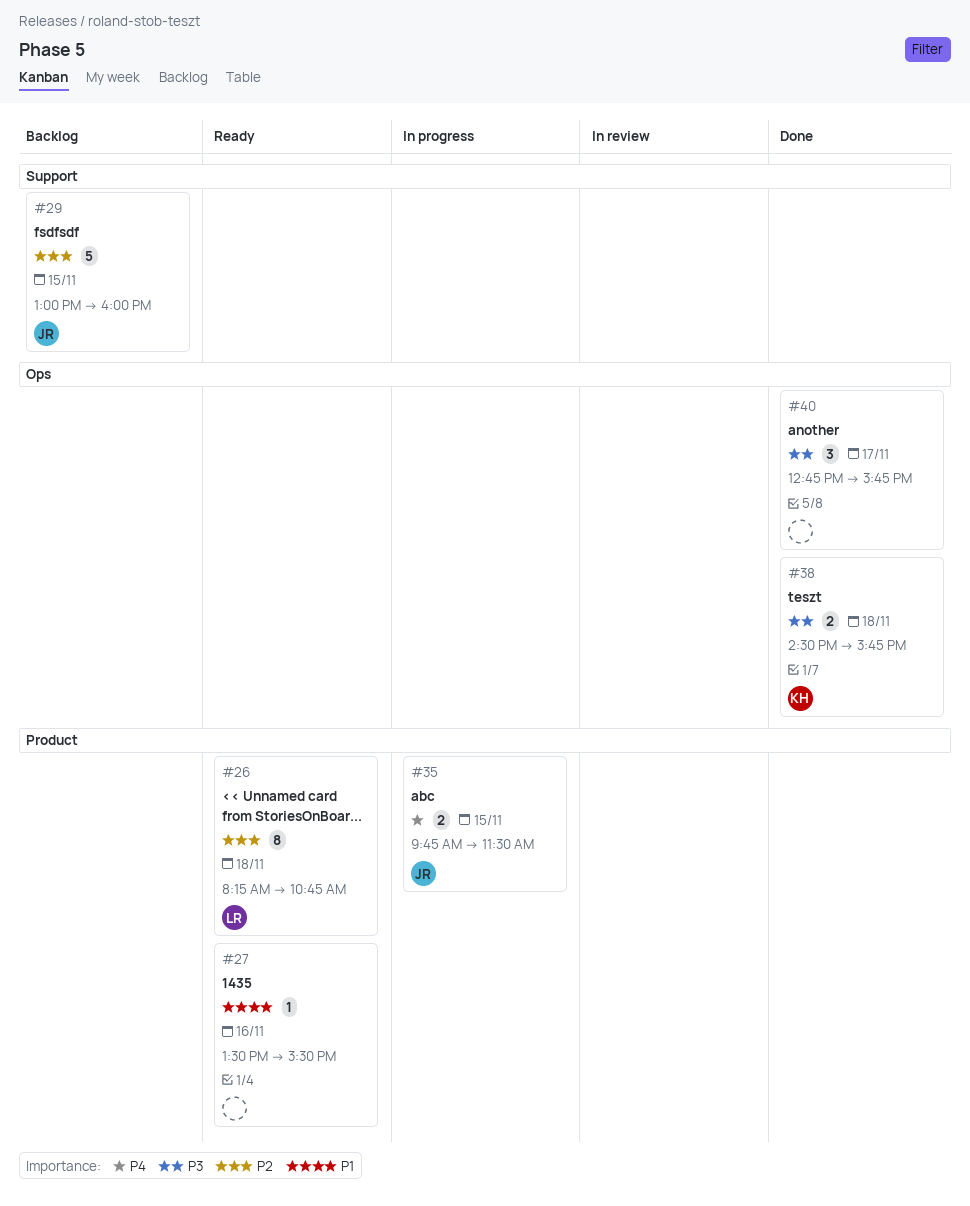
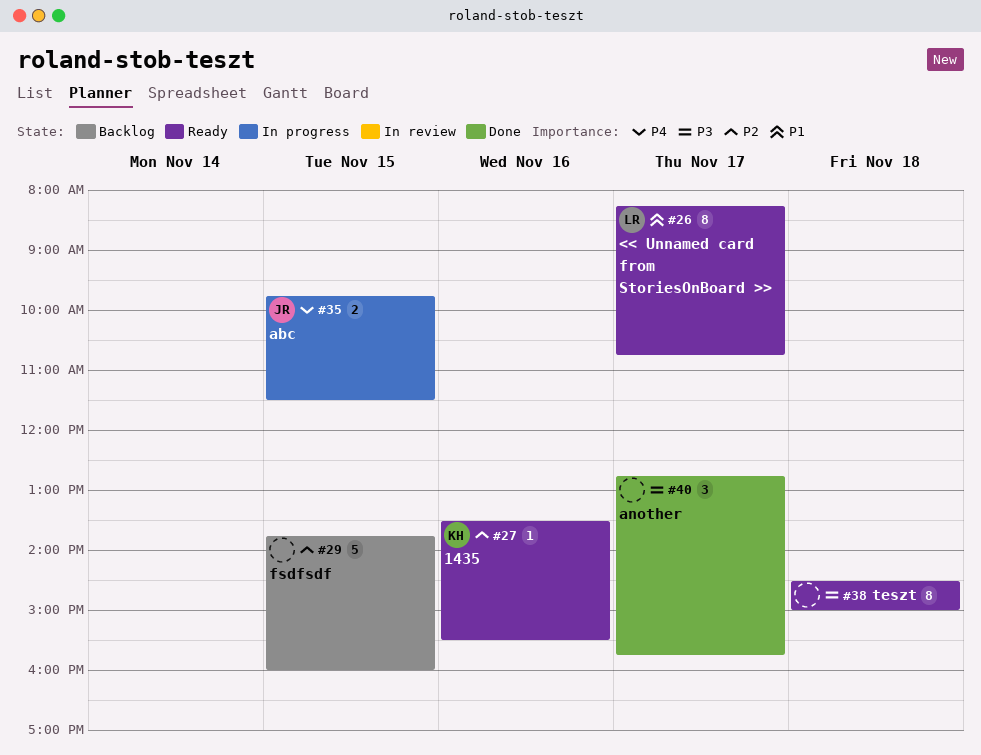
#26, priority: P2 -> P1
#26, day: Nov 18 -> Nov 17
#27, owner: none -> KH
#27, priority: P1 -> P2
#29, owner: JR -> none
#29, begins: 13:00 -> 13:45
#38, status: Done -> Ready
#38, owner: KH -> none
#38, estimate: 2 -> 8
#38, ends: 15:45 -> 15:00

